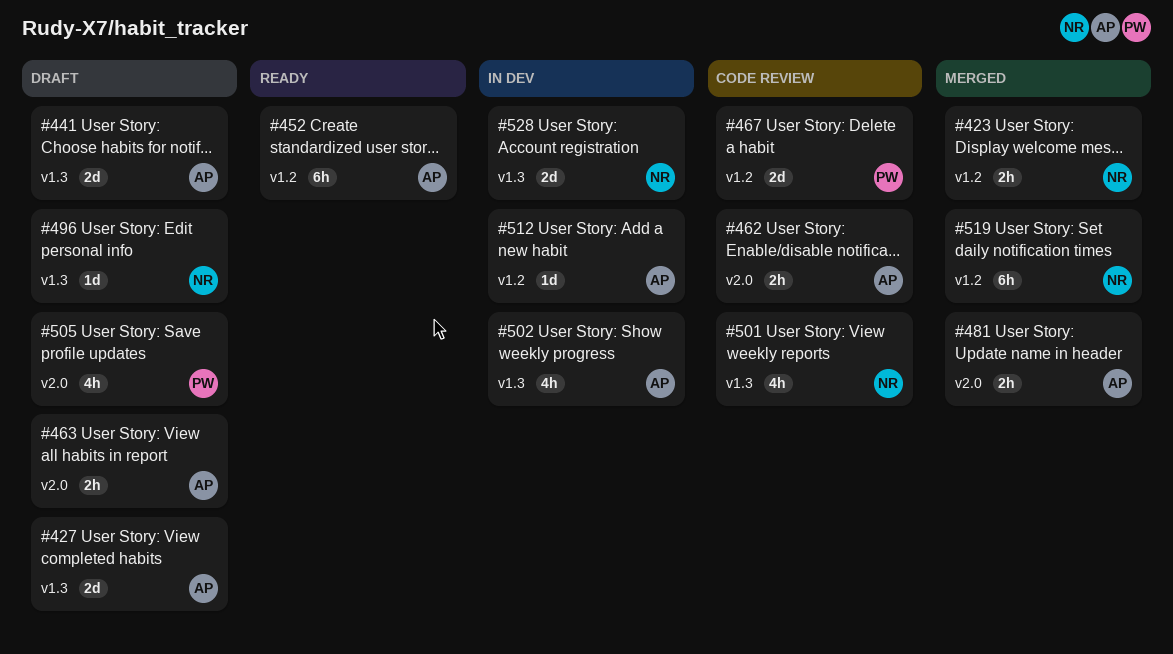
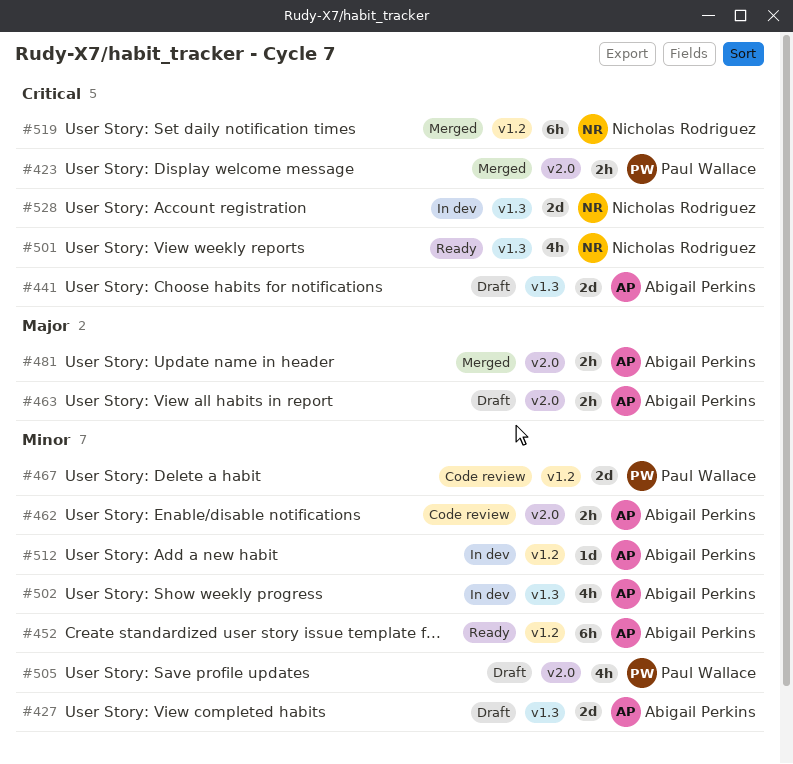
#423, owner: Nicholas Rodriguez -> Paul Wallace
#423, label: v1.2 -> v2.0
#496: present -> none
#501, status: Code review -> Ready

